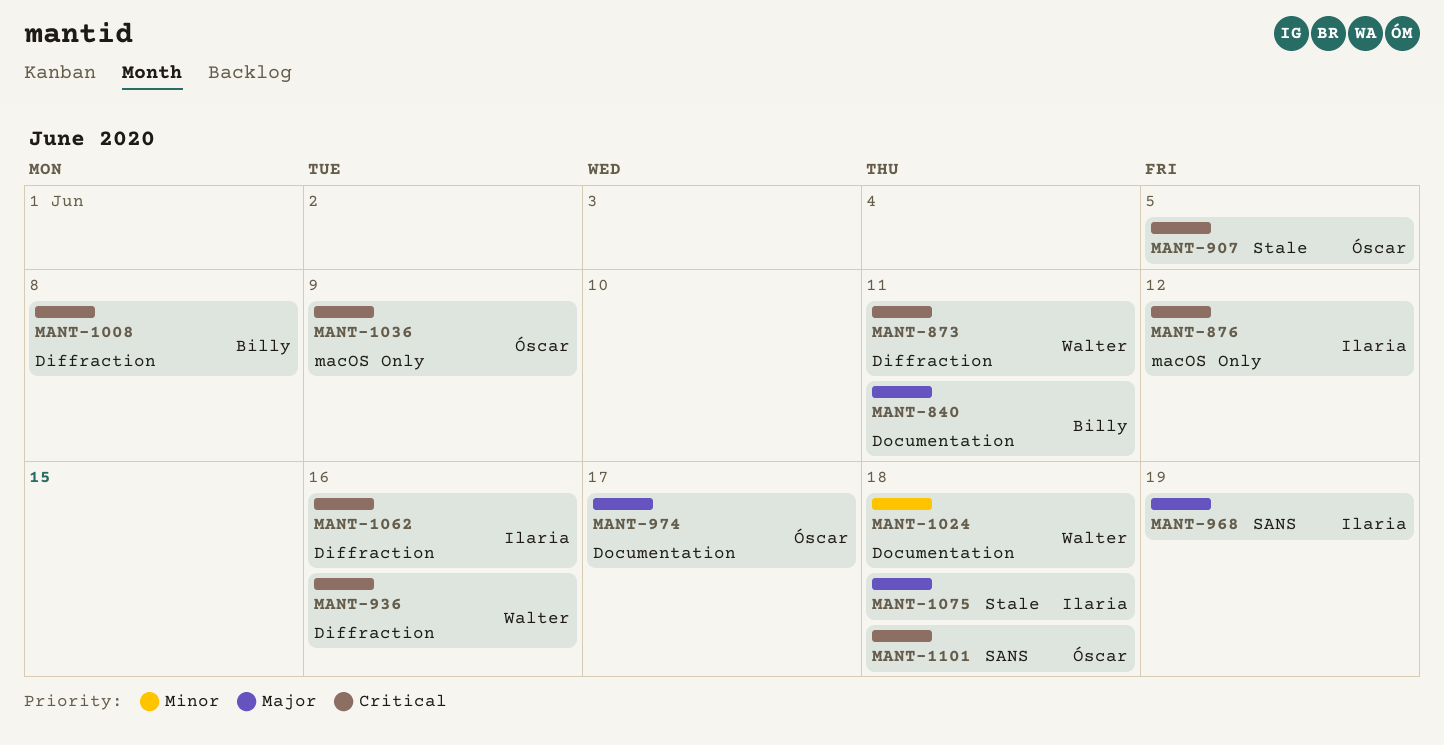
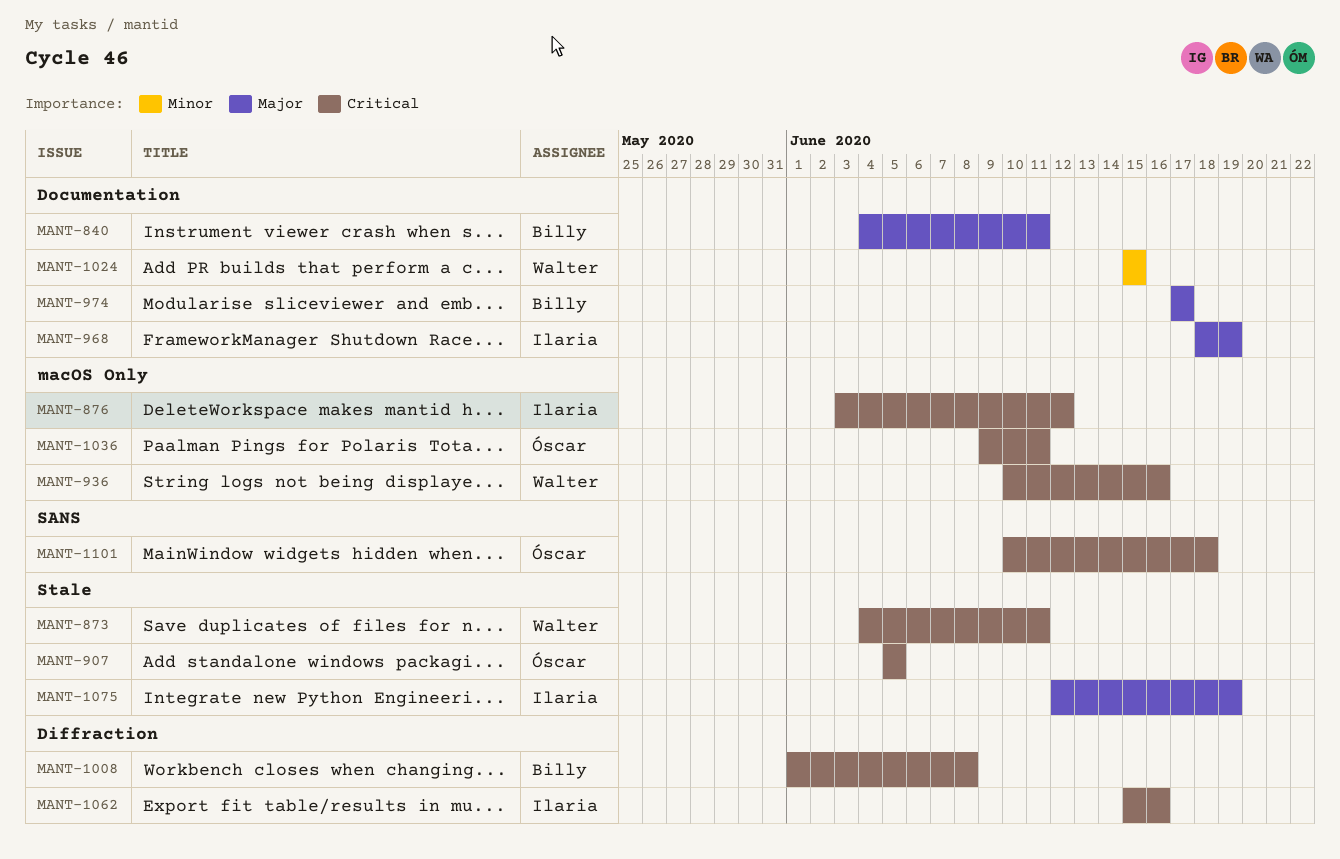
MANT-873, label: Diffraction -> Stale
MANT-936, label: Diffraction -> macOS Only
MANT-968, label: SANS -> Documentation
MANT-974, owner: Óscar -> Billy
MANT-1024, due: Jun 18 -> Jun 15
MANT-1036, due: Jun 9 -> Jun 11
MANT-1075, due: Jun 18 -> Jun 19

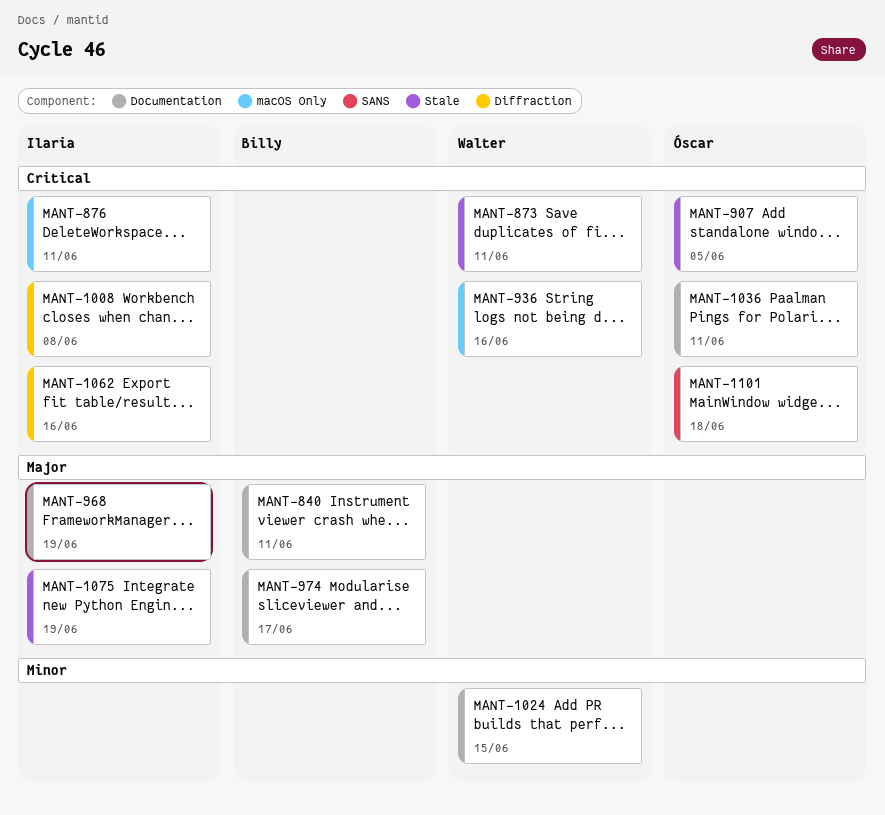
MANT-876, due: Jun 12 -> Jun 11
MANT-1008, owner: Billy -> Ilaria
MANT-1036, label: macOS Only -> Documentation

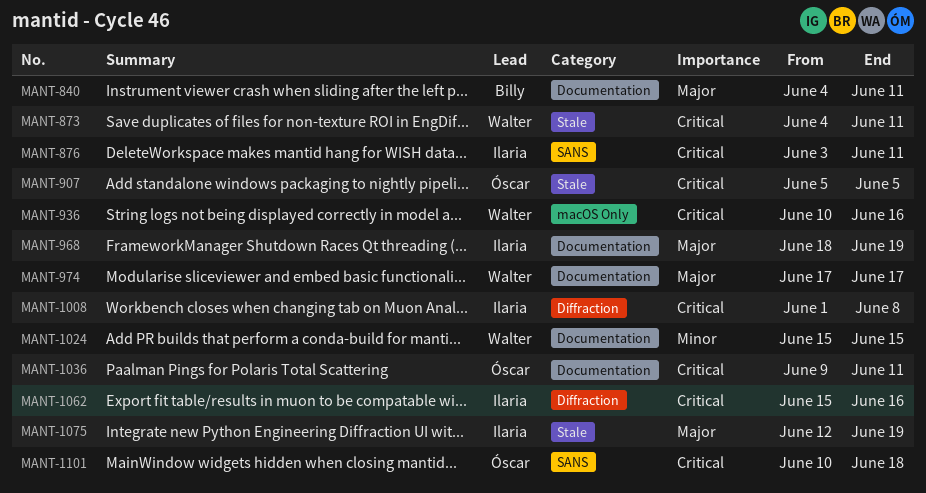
MANT-876, label: macOS Only -> SANS
MANT-974, owner: Billy -> Walter

